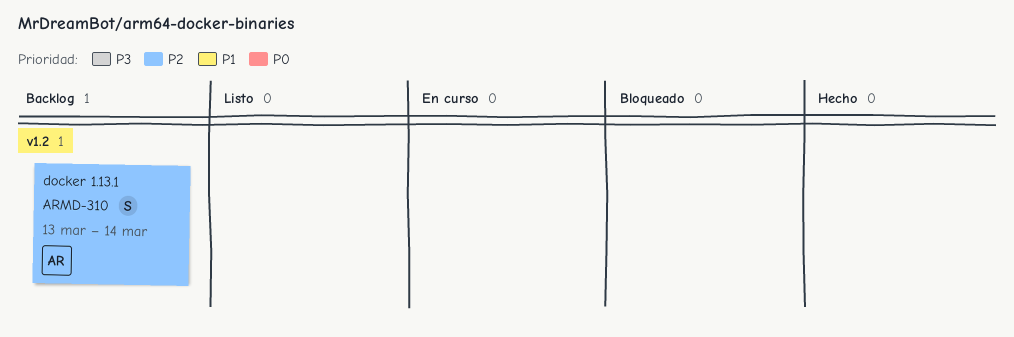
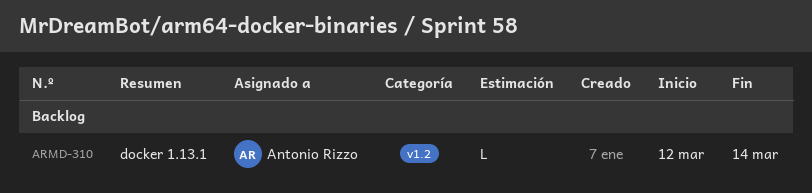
ARMD-310, estimate: S -> L
ARMD-310, start: Mar 13 -> Mar 12

